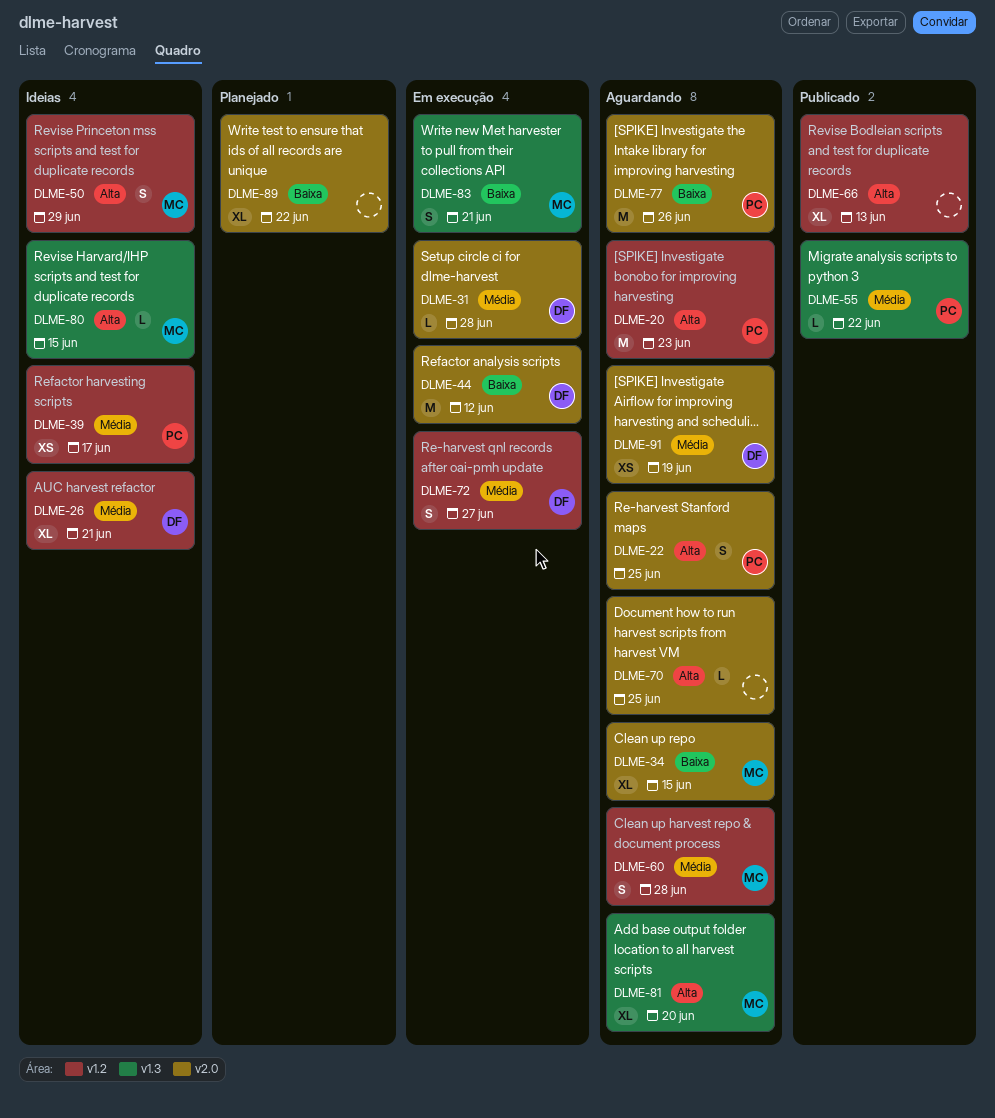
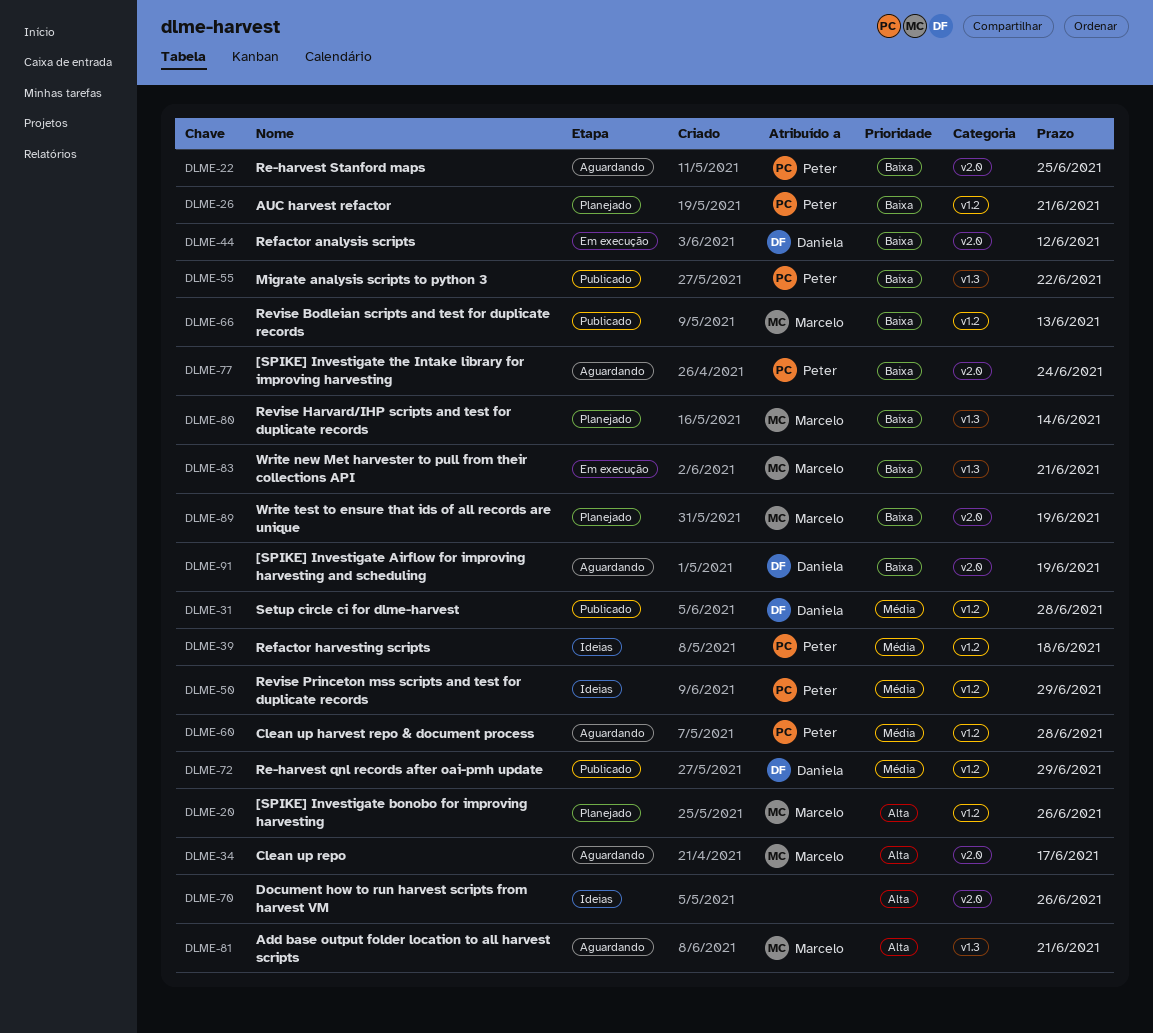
DLME-20, status: Aguardando -> Planejado
DLME-20, owner: Peter -> Marcelo
DLME-20, due: Jun 23 -> Jun 26
DLME-22, priority: Alta -> Baixa
DLME-26, status: Ideias -> Planejado
DLME-26, owner: Daniela -> Peter
DLME-26, priority: Média -> Baixa
DLME-31, status: Em execução -> Publicado
DLME-31, label: v2.0 -> v1.2
DLME-34, priority: Baixa -> Alta
DLME-34, due: Jun 15 -> Jun 17
DLME-39, due: Jun 17 -> Jun 18
DLME-50, owner: Marcelo -> Peter
DLME-50, priority: Alta -> Média
DLME-55, priority: Média -> Baixa
DLME-60, owner: Marcelo -> Peter
DLME-66, owner: none -> Marcelo
DLME-66, priority: Alta -> Baixa
DLME-70, status: Aguardando -> Ideias
DLME-70, due: Jun 25 -> Jun 26
DLME-72, status: Em execução -> Publicado
DLME-72, due: Jun 27 -> Jun 29
DLME-77, due: Jun 26 -> Jun 24
DLME-80, status: Ideias -> Planejado
DLME-80, priority: Alta -> Baixa
DLME-80, due: Jun 15 -> Jun 14
DLME-81, due: Jun 20 -> Jun 21
DLME-89, owner: none -> Marcelo
DLME-89, due: Jun 22 -> Jun 19
DLME-91, priority: Média -> Baixa

